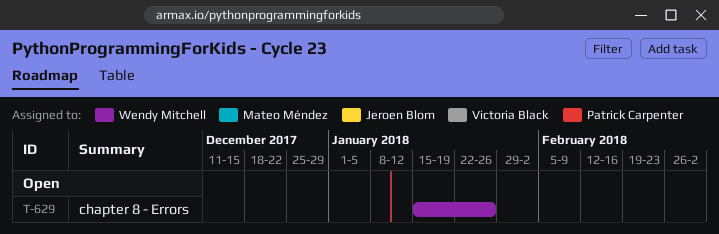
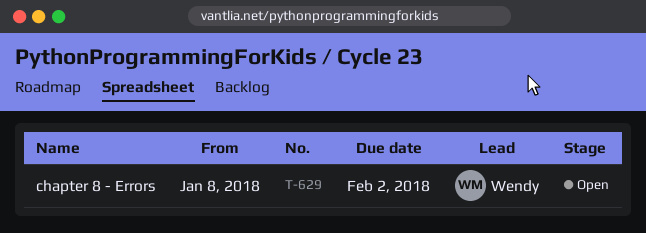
T-629, start: Jan 15 -> Jan 8
T-629, due: Jan 26 -> Feb 2

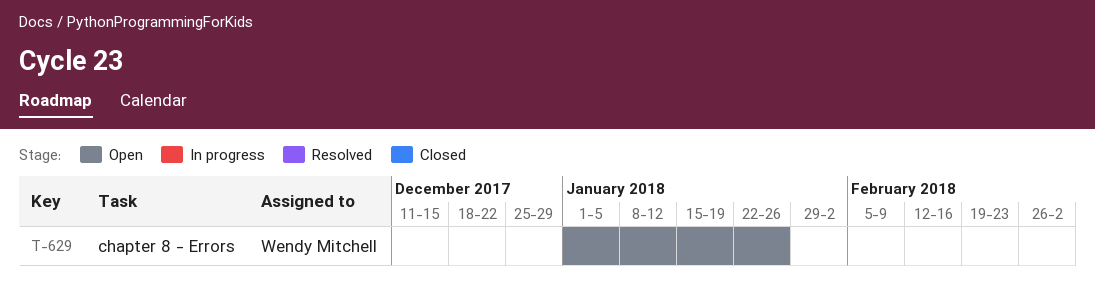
T-629, start: Jan 8 -> Jan 1
T-629, due: Feb 2 -> Jan 26

